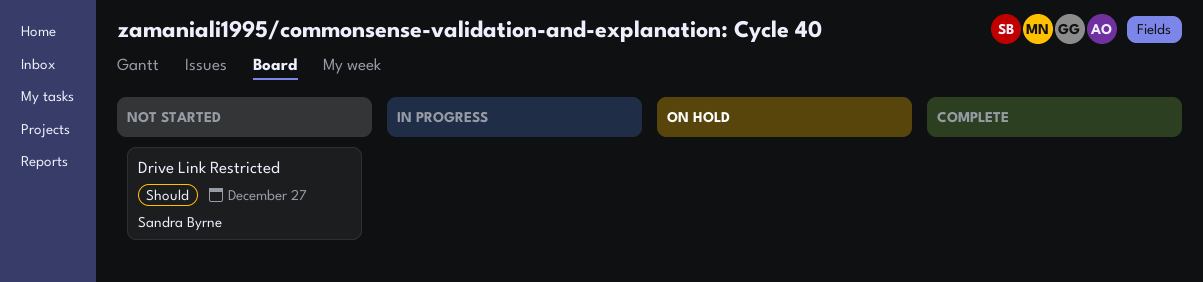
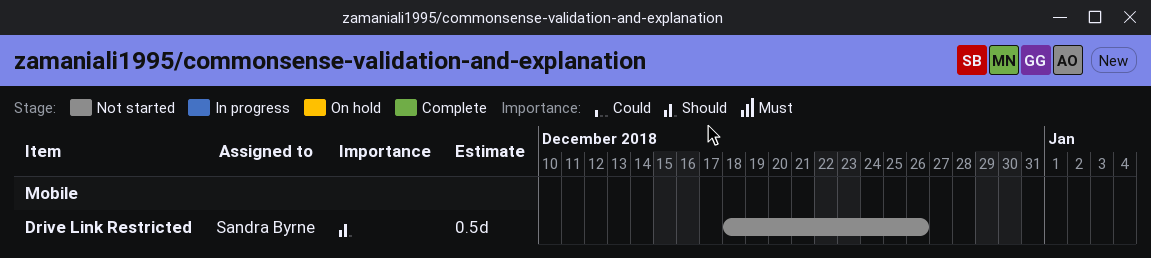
Drive Link Restricted, due: Dec 27 -> Dec 26

